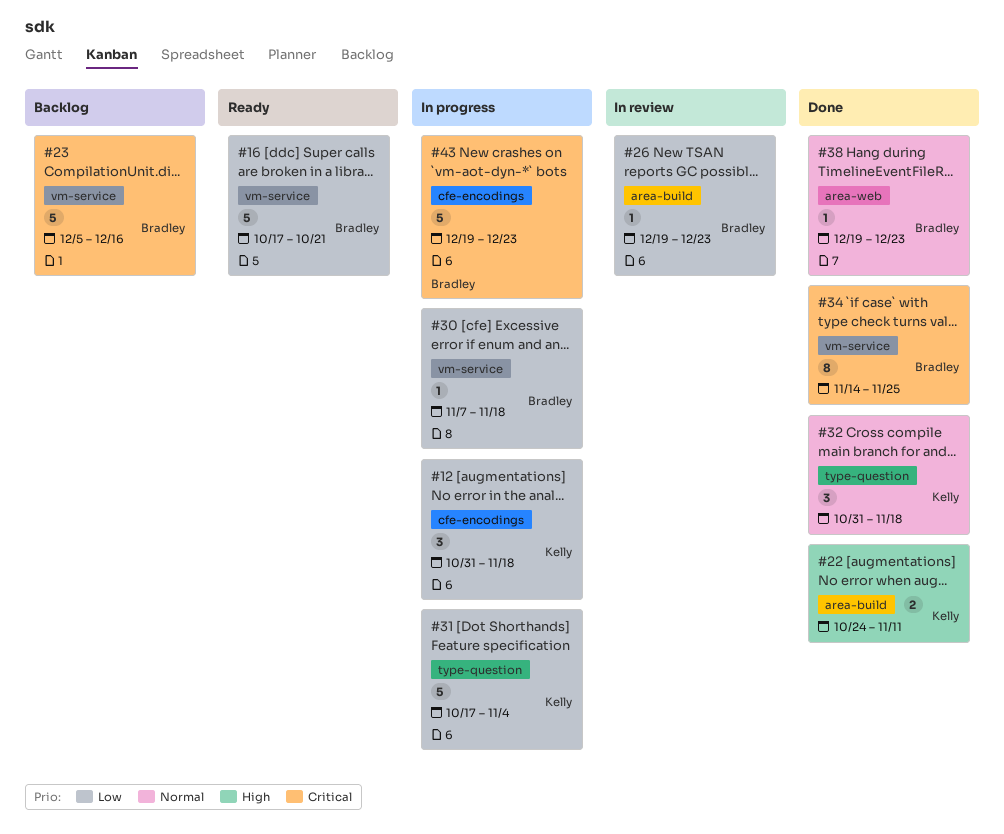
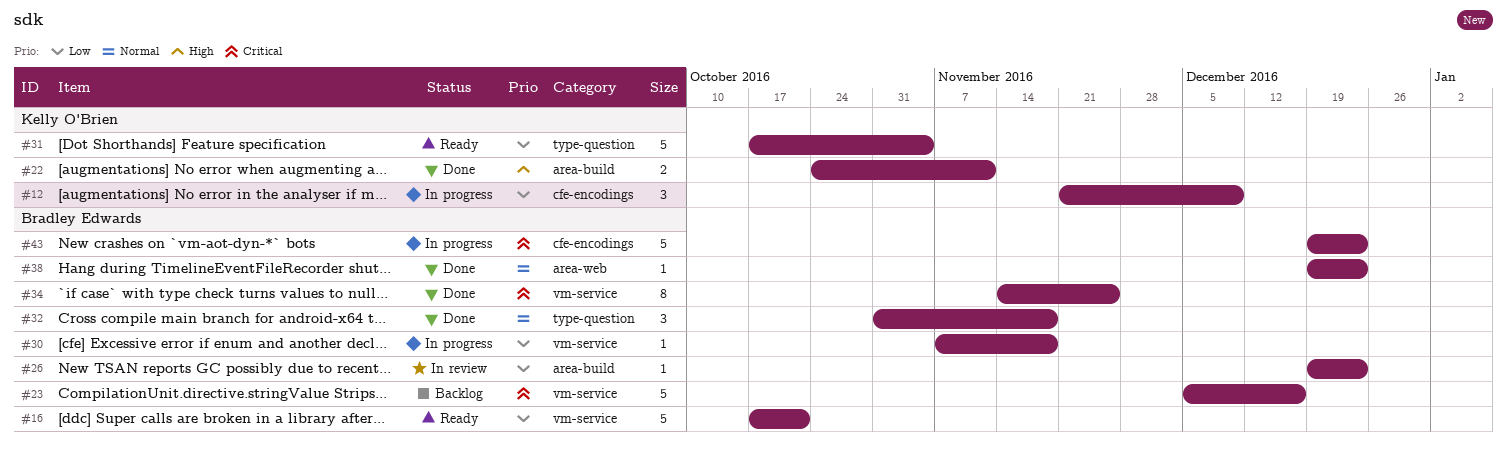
#12, start: Oct 31 -> Nov 21
#12, due: Nov 18 -> Dec 9
#31, status: In progress -> Ready
#32, owner: Kelly O'Brien -> Bradley Edwards

